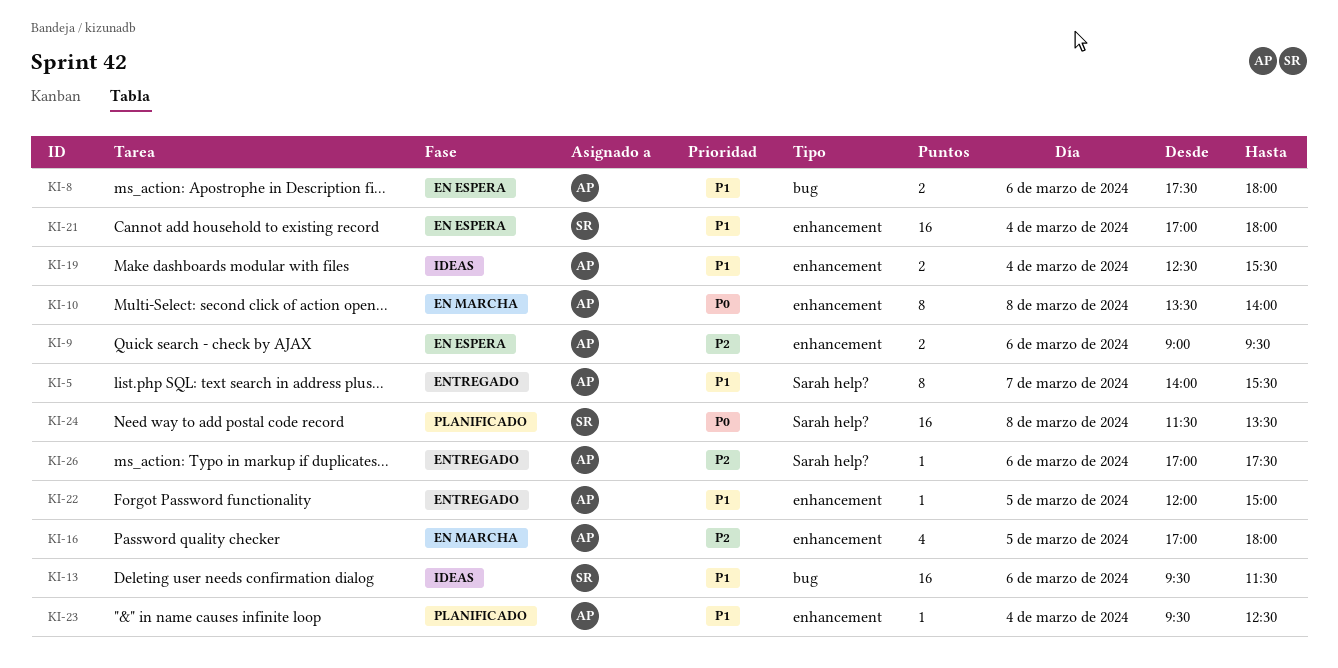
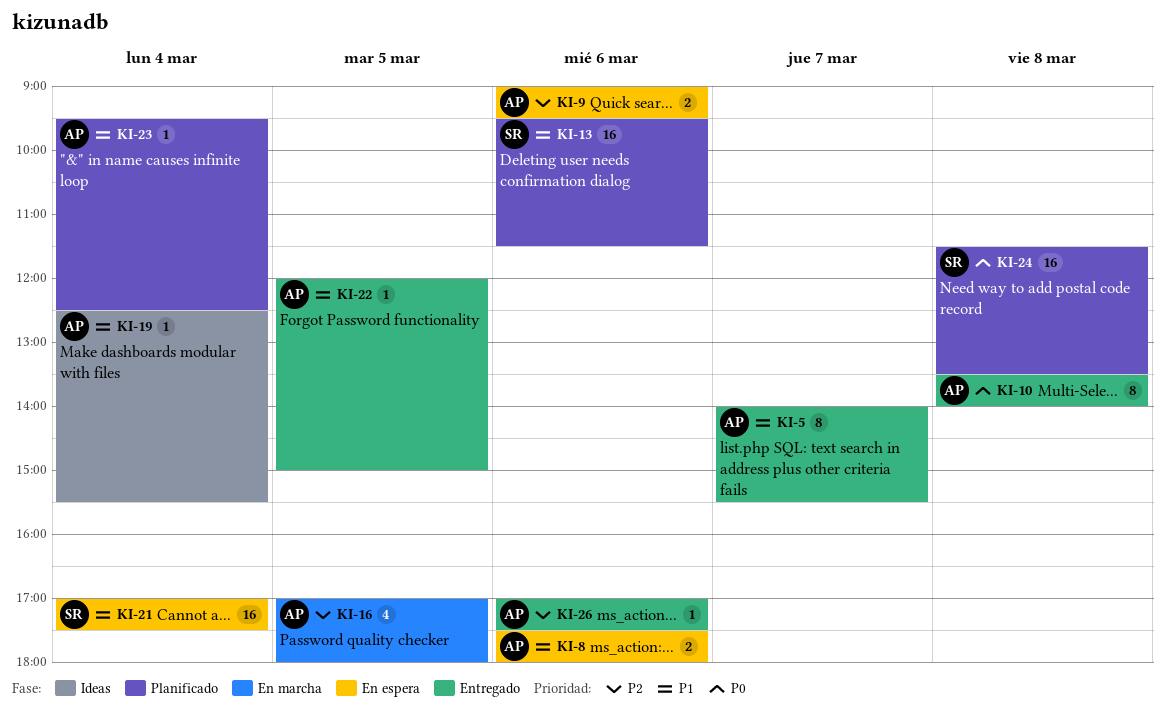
KI-10, status: En marcha -> Entregado
KI-13, status: Ideas -> Planificado
KI-19, estimate: 2 -> 1
KI-21, ends: 18:00 -> 17:30

